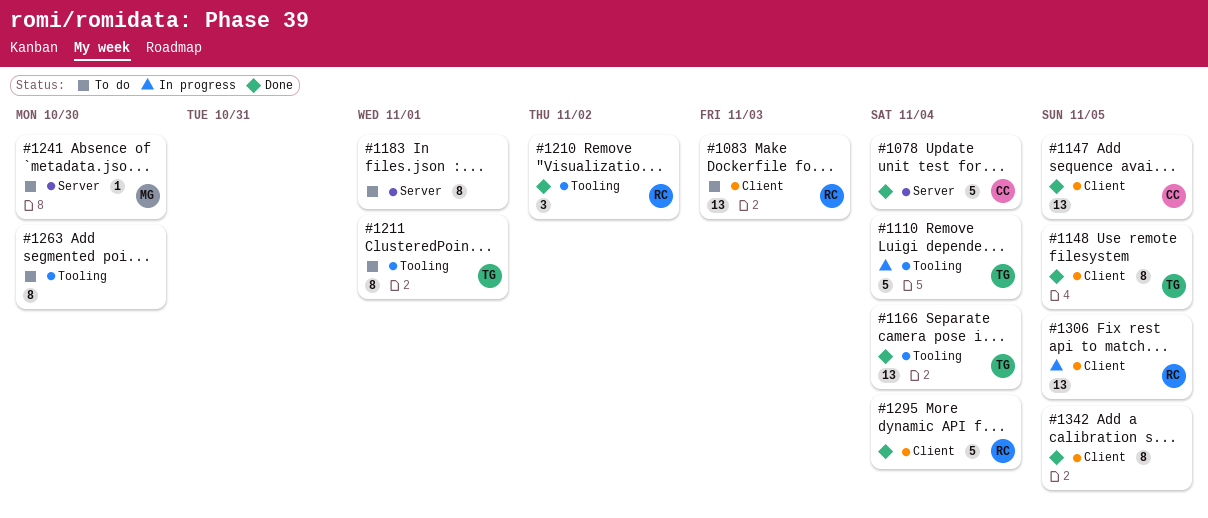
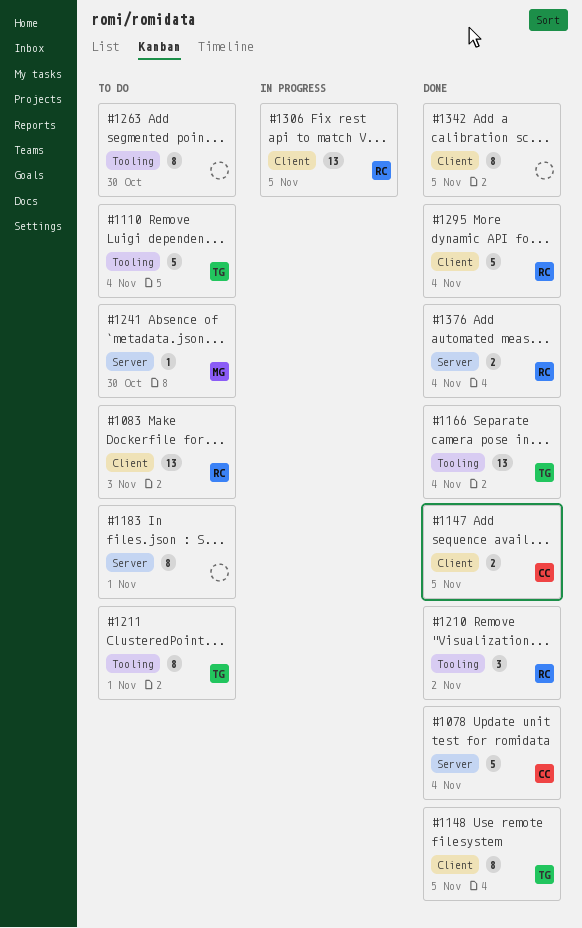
#1110, status: In progress -> To do
#1147, estimate: 13 -> 2
#1376: none -> present

